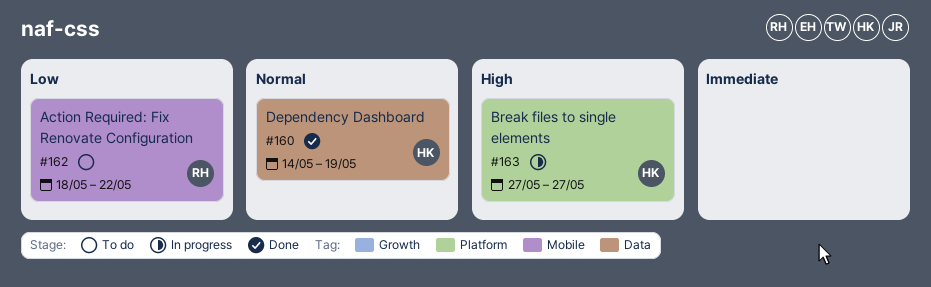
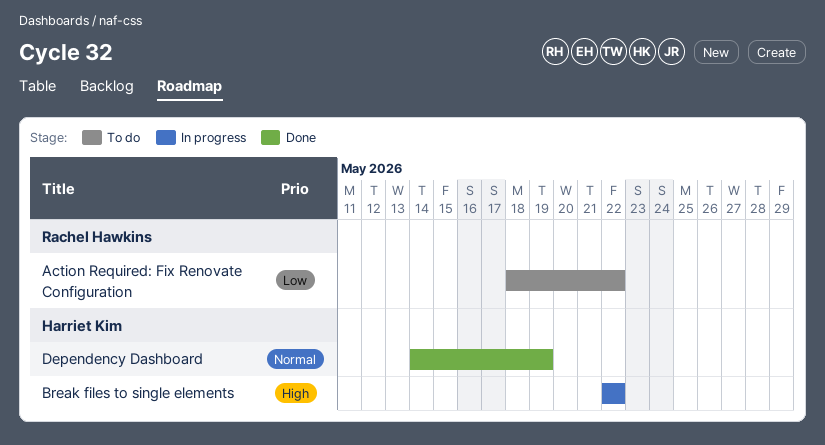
Break files to single elements, start: May 27 -> May 22
Break files to single elements, due: May 27 -> May 22

